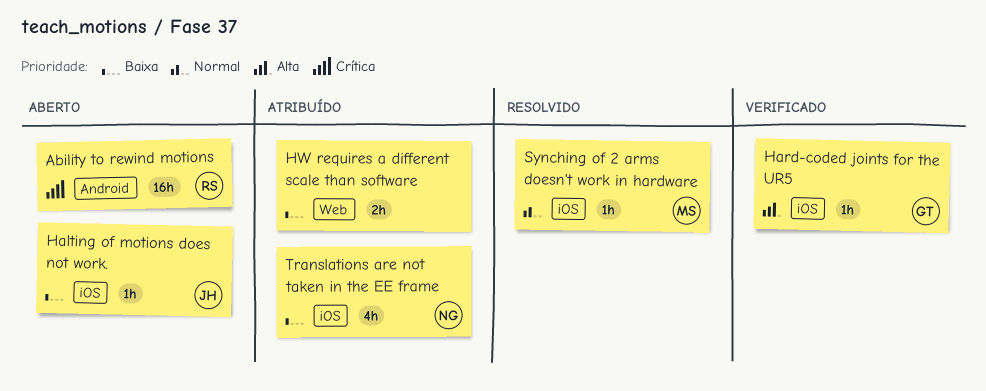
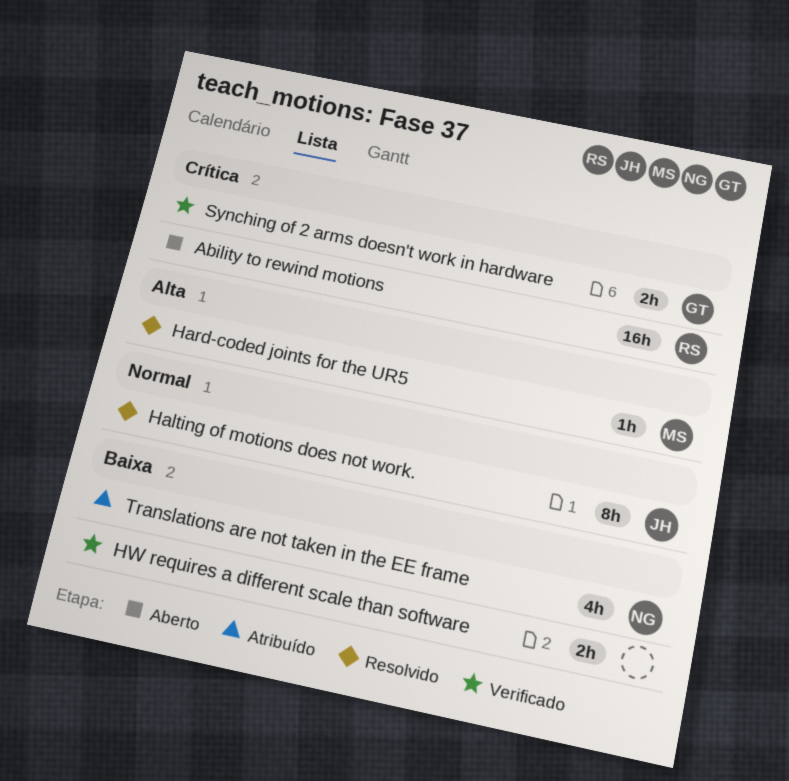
Halting of motions does not work., status: Aberto -> Resolvido
Halting of motions does not work., priority: Baixa -> Normal
Halting of motions does not work., estimate: 1h -> 8h
Hard-coded joints for the UR5, status: Verificado -> Resolvido
Hard-coded joints for the UR5, owner: GT -> MS
HW requires a different scale than software, status: Atribuído -> Verificado
Synching of 2 arms doesn't work in hardware, status: Resolvido -> Verificado
Synching of 2 arms doesn't work in hardware, owner: MS -> GT
Synching of 2 arms doesn't work in hardware, priority: Normal -> Crítica
Synching of 2 arms doesn't work in hardware, estimate: 1h -> 2h

